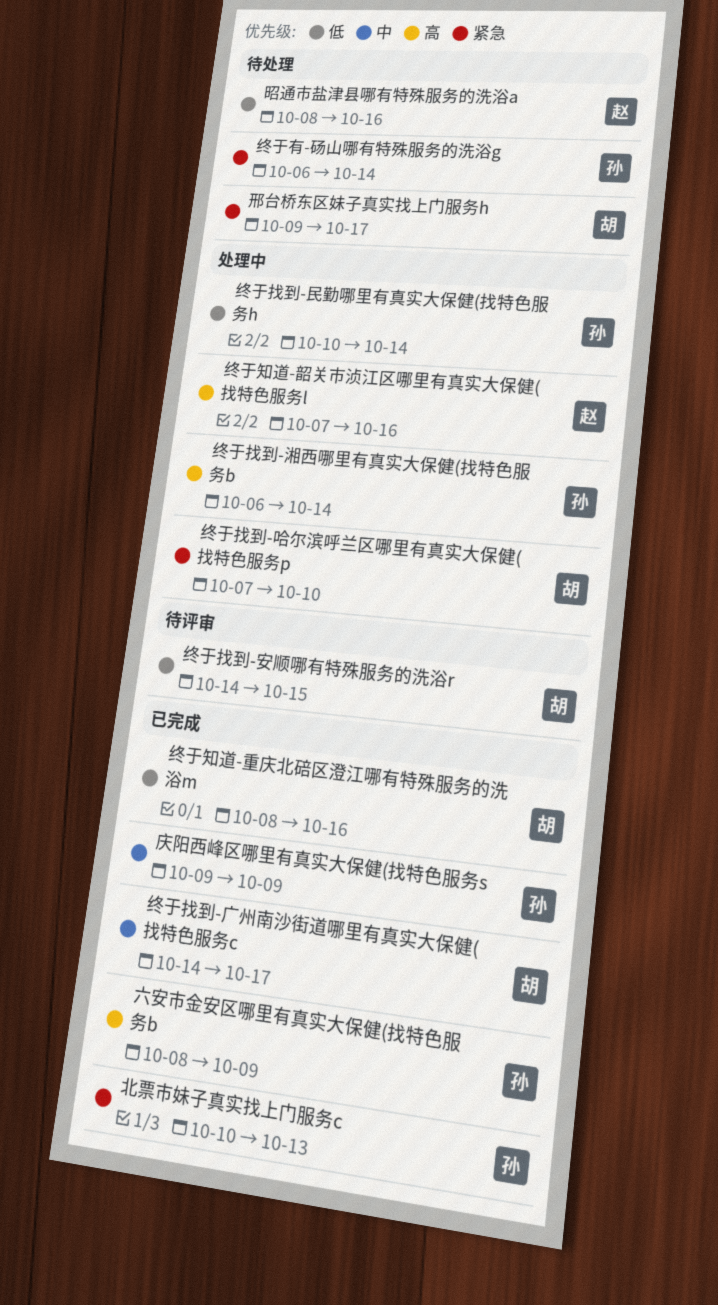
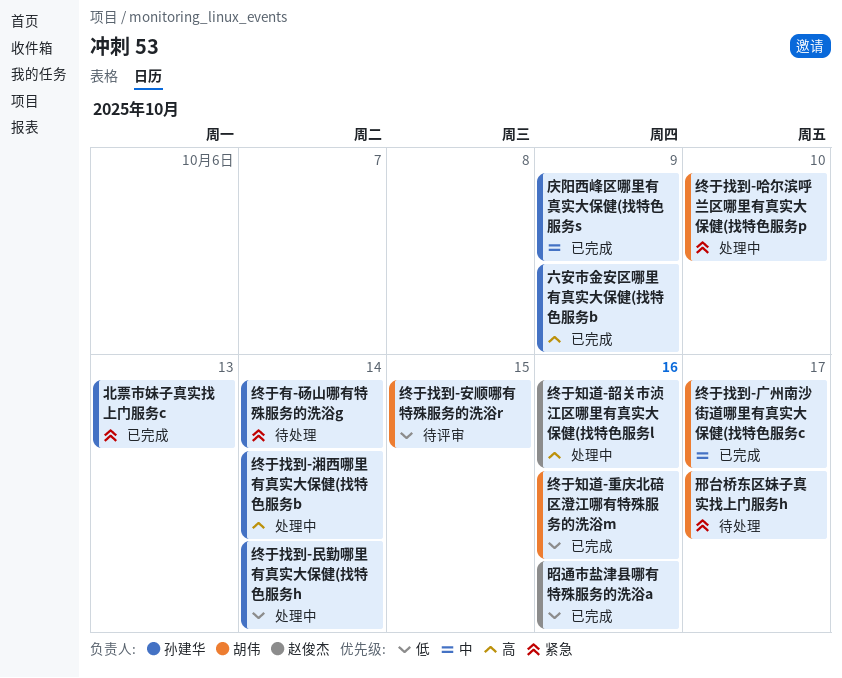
昭通市盐津县哪有特殊服务的洗浴a, status: 待处理 -> 已完成

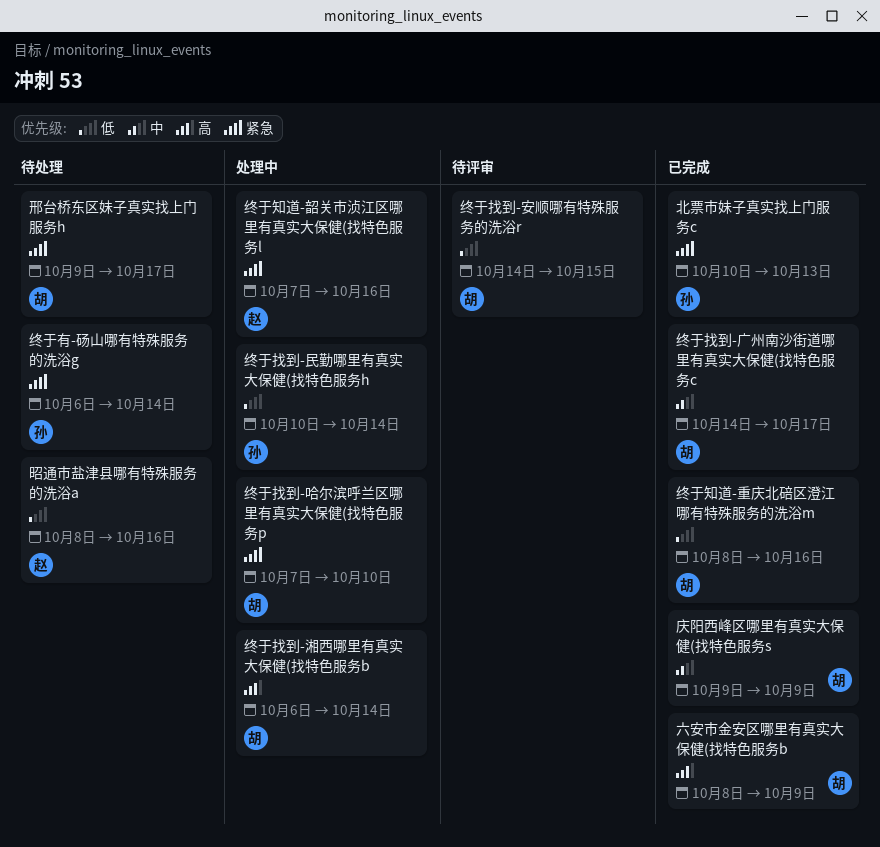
六安市金安区哪里有真实大保健(找特色服务b, owner: 孙建华 -> 胡伟
庆阳西峰区哪里有真实大保健(找特色服务s, owner: 孙建华 -> 胡伟
昭通市盐津县哪有特殊服务的洗浴a, status: 已完成 -> 待处理
终于找到-湘西哪里有真实大保健(找特色服务b, owner: 孙建华 -> 胡伟
终于知道-韶关市浈江区哪里有真实大保健(找特色服务l, priority: 高 -> 紧急

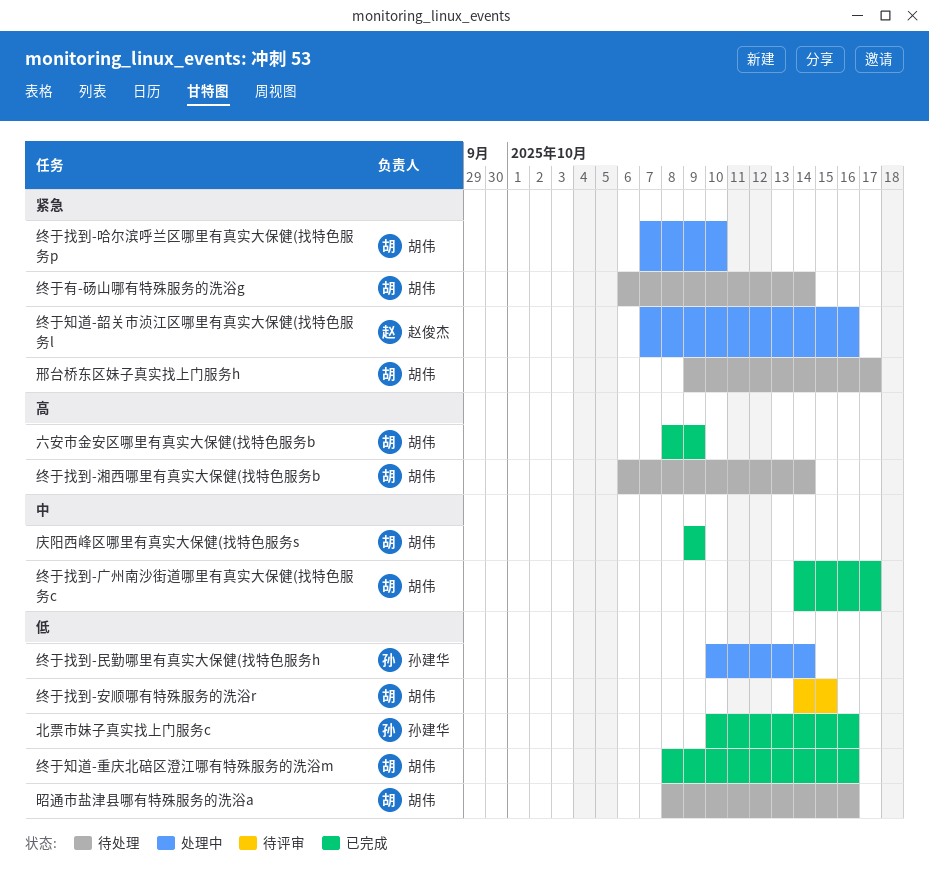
北票市妹子真实找上门服务c, priority: 紧急 -> 低
北票市妹子真实找上门服务c, due: Oct 13 -> Oct 16
昭通市盐津县哪有特殊服务的洗浴a, owner: 赵俊杰 -> 胡伟
终于找到-湘西哪里有真实大保健(找特色服务b, status: 处理中 -> 待处理
终于有-砀山哪有特殊服务的洗浴g, owner: 孙建华 -> 胡伟

